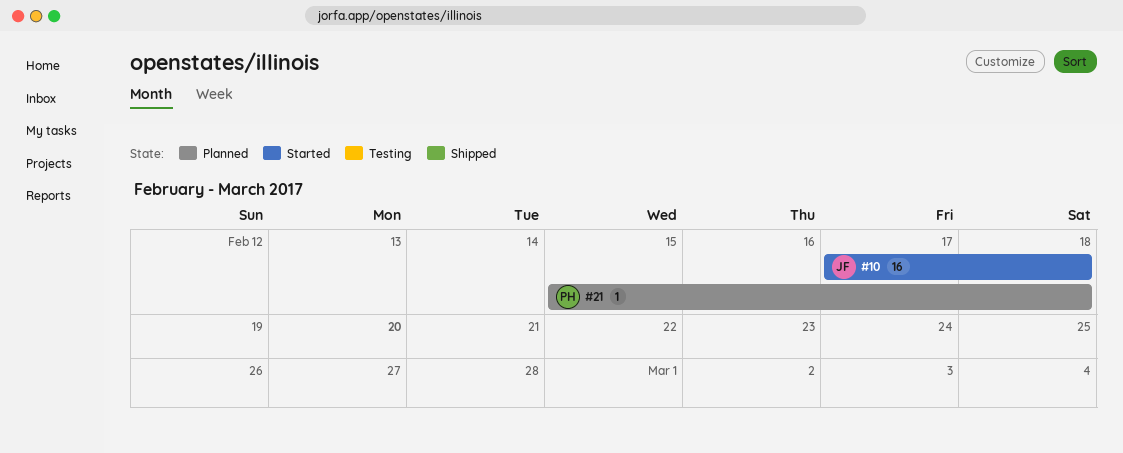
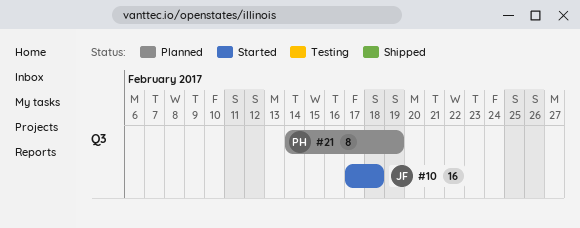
#21, estimate: 1 -> 8
#21, start: Feb 15 -> Feb 14
#21, due: Feb 18 -> Feb 19

